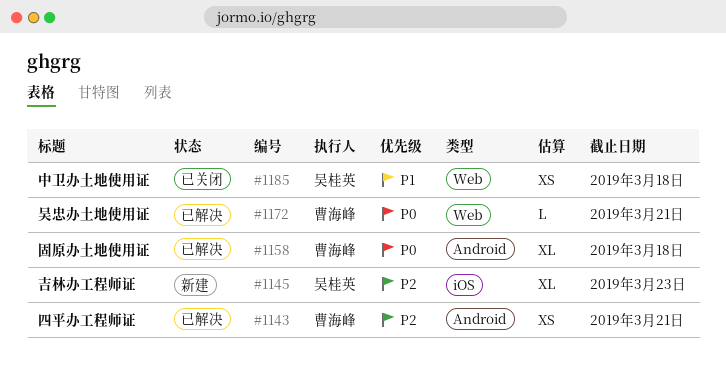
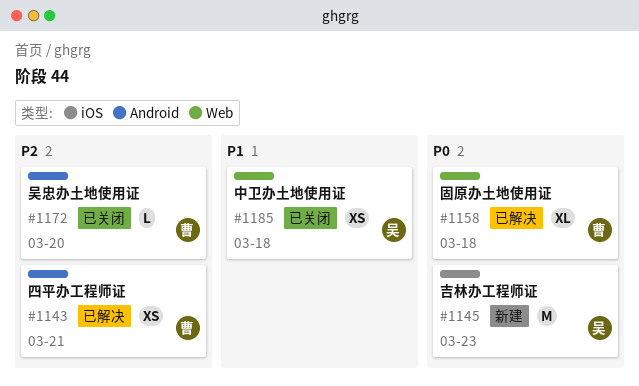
#1145, priority: P2 -> P0
#1145, estimate: XL -> M
#1158, label: Android -> Web
#1172, status: 已解决 -> 已关闭
#1172, priority: P0 -> P2
#1172, label: Web -> Android
#1172, due: Mar 21 -> Mar 20

